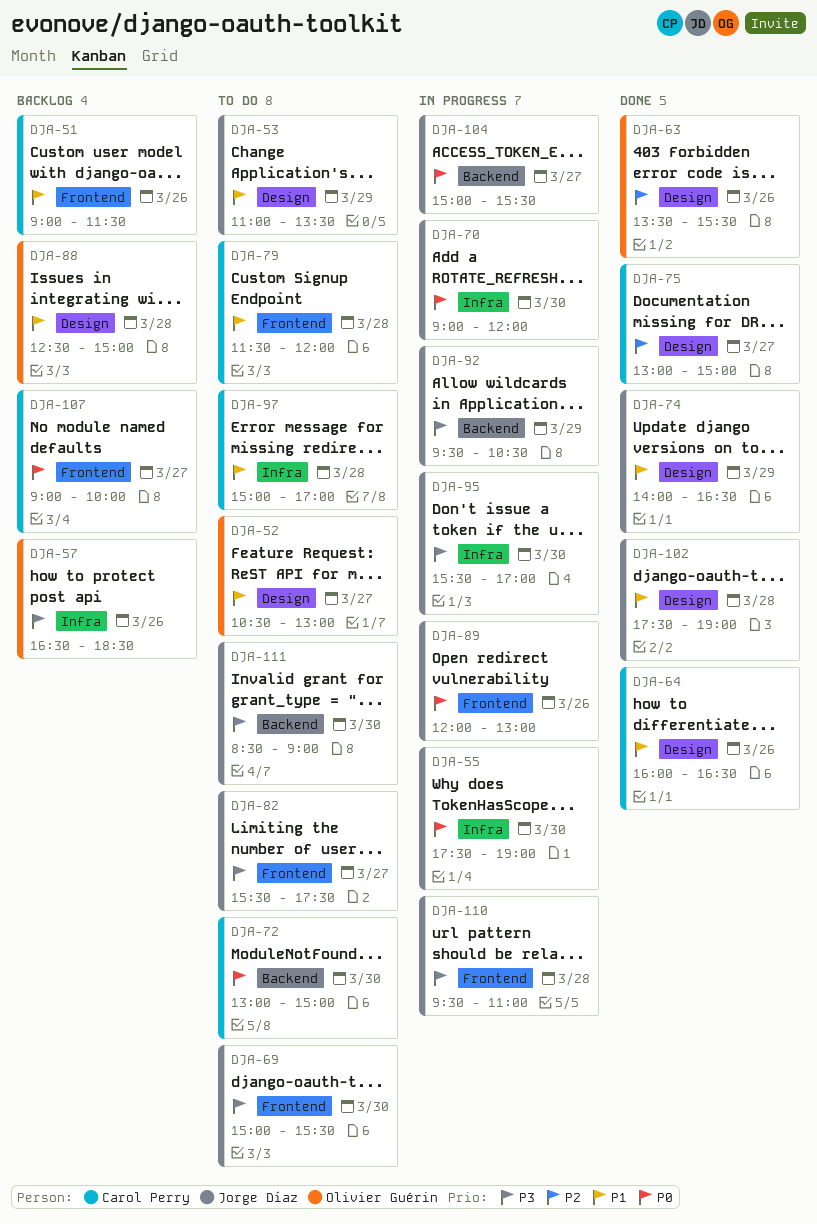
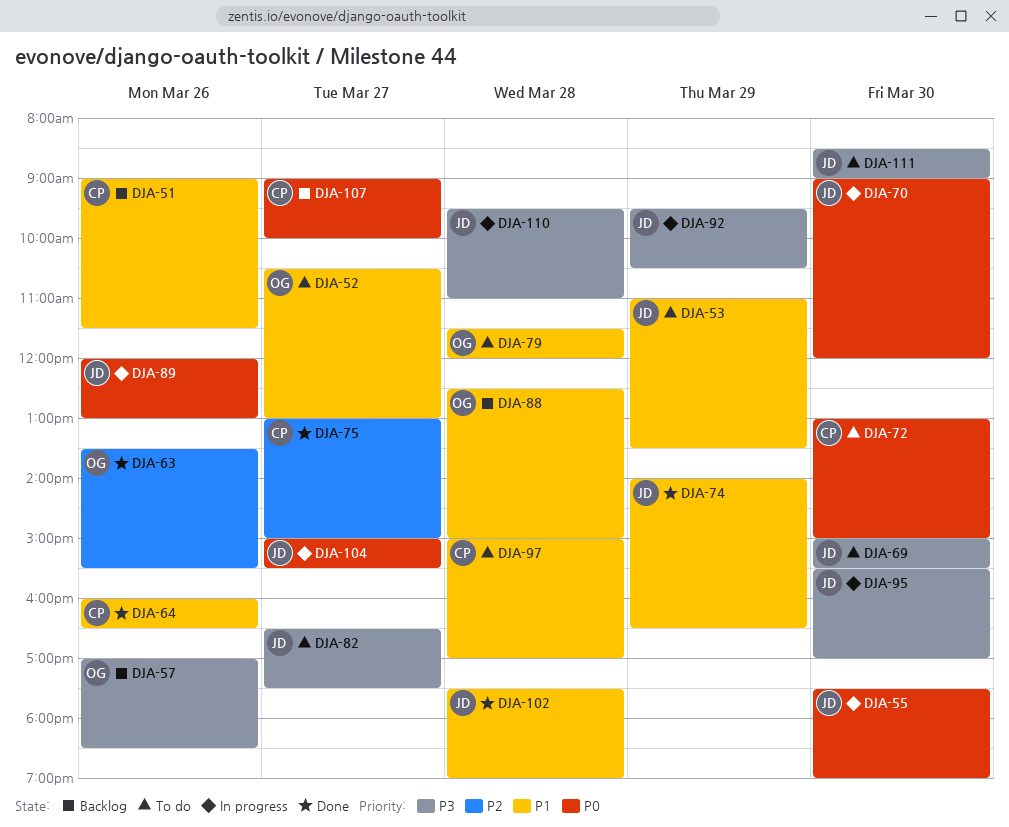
DJA-57, begins: 16:30 -> 17:00
DJA-79, owner: Carol Perry -> Olivier Guérin
DJA-82, begins: 15:30 -> 16:30

